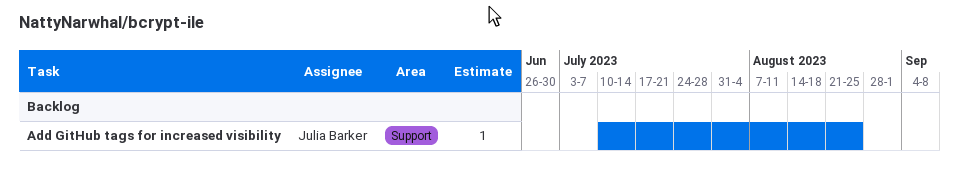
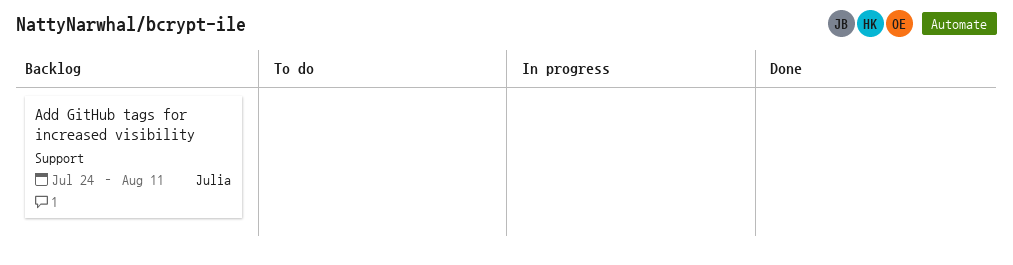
Add GitHub tags for increased visibility, start: Jul 10 -> Jul 24
Add GitHub tags for increased visibility, due: Aug 25 -> Aug 11

